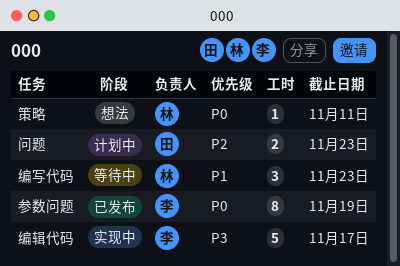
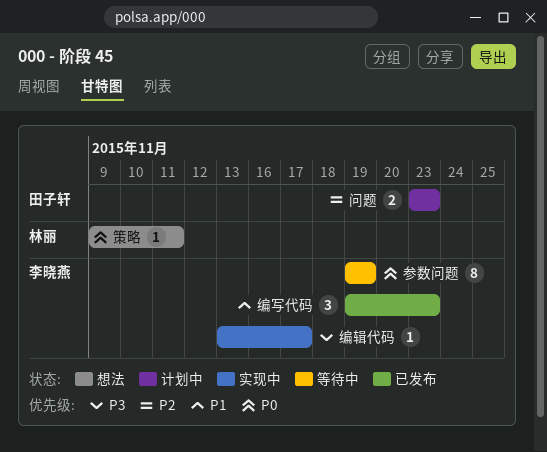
参数问题, status: 已发布 -> 等待中
编写代码, status: 等待中 -> 已发布
编写代码, owner: 林丽 -> 李晓燕
编辑代码, estimate: 5 -> 1

